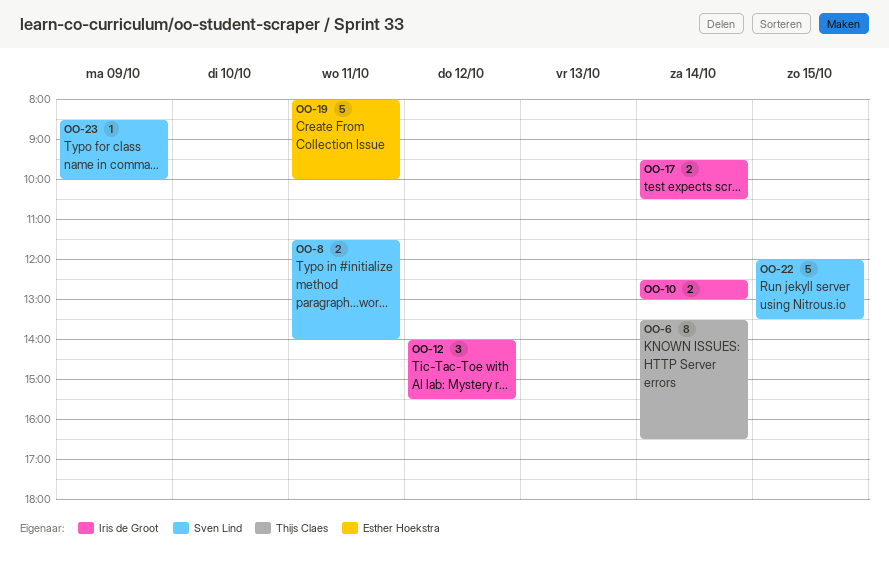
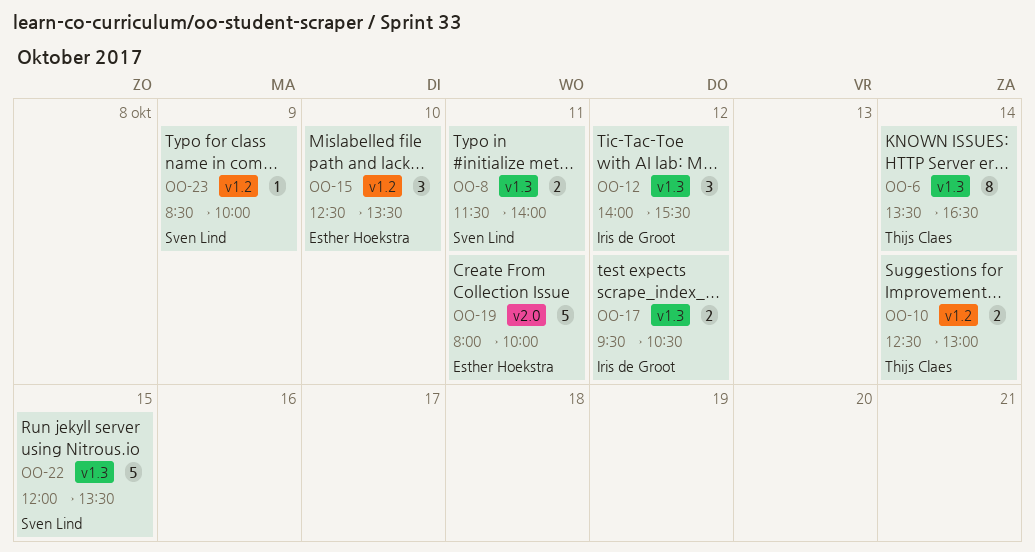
OO-10, owner: Iris de Groot -> Thijs Claes
OO-15: none -> present
OO-17, day: Oct 14 -> Oct 12

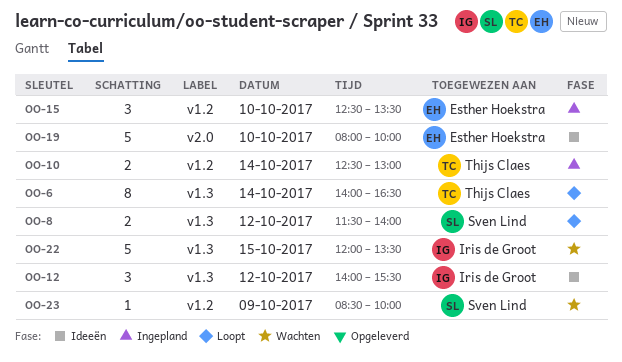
OO-6, begins: 13:30 -> 14:00
OO-8, day: Oct 11 -> Oct 12
OO-17: present -> none
OO-19, day: Oct 11 -> Oct 10
OO-22, owner: Sven Lind -> Iris de Groot

